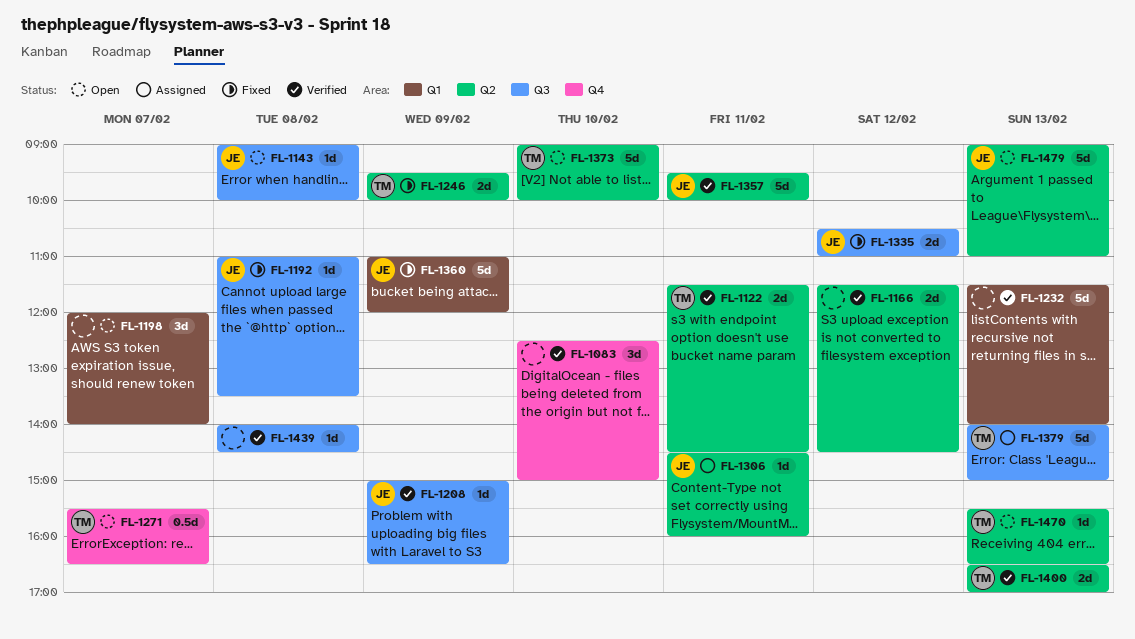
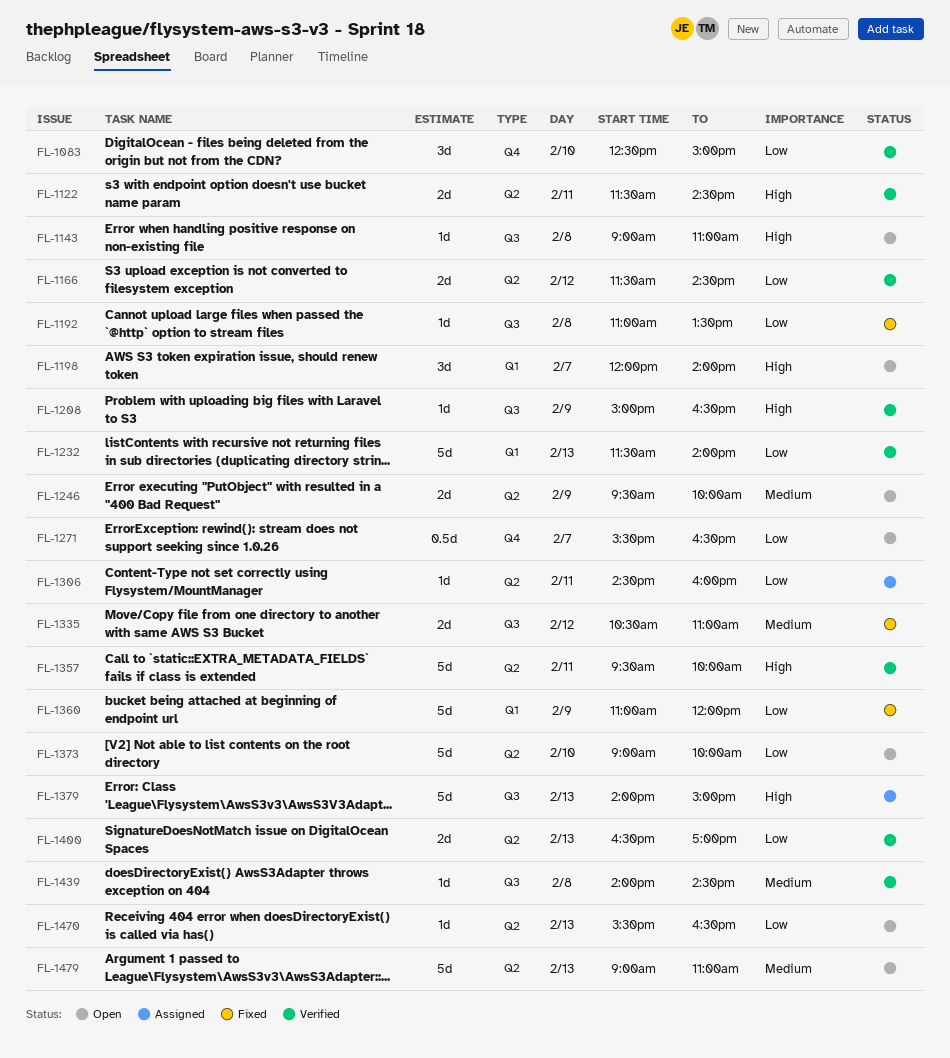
FL-1143, ends: 10:00 -> 11:00
FL-1246, status: Fixed -> Open

